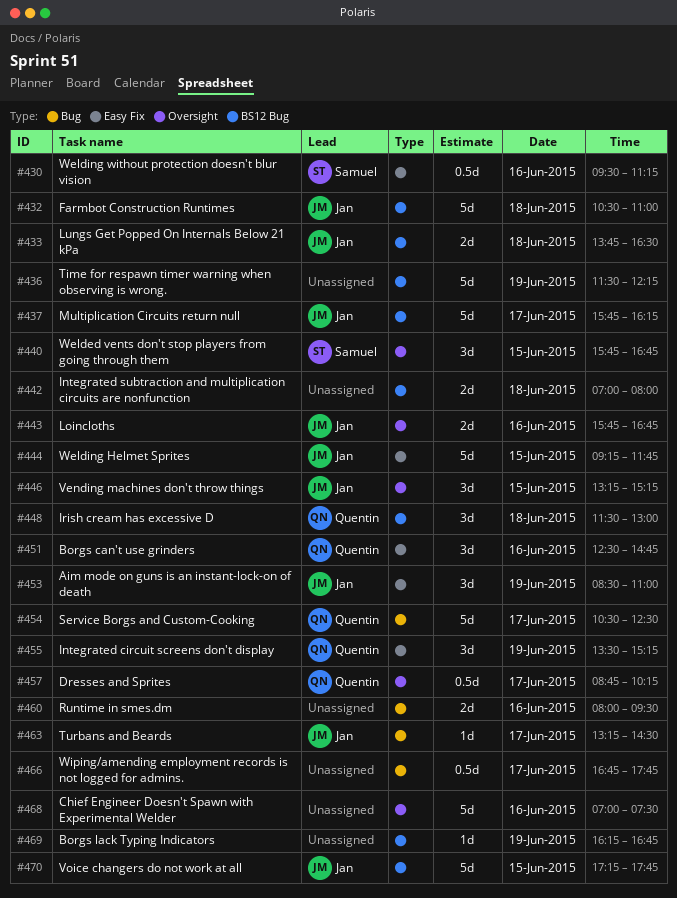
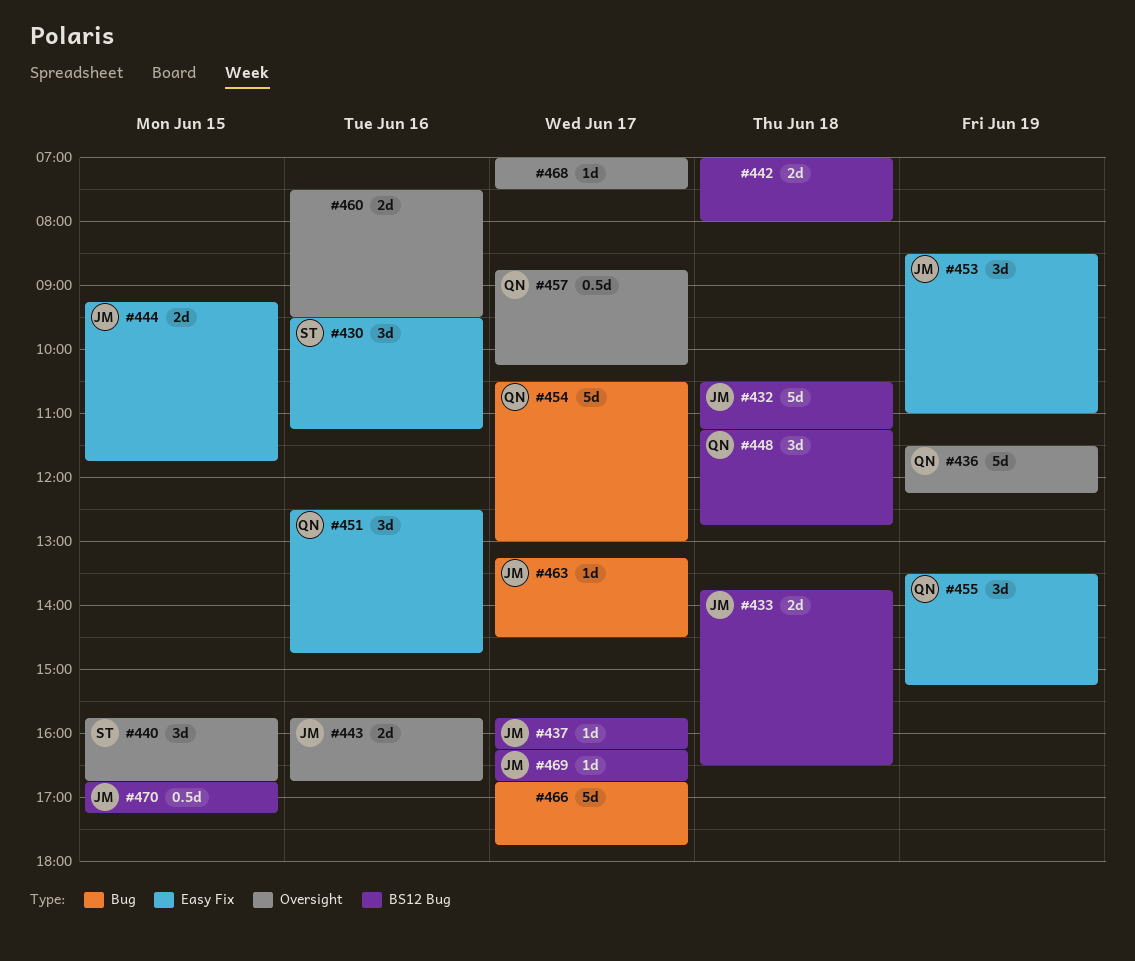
#430, estimate: 0.5d -> 3d
#432, ends: 11:00 -> 11:15
#436, owner: none -> Quentin
#436, label: BS12 Bug -> Oversight
#437, estimate: 5d -> 1d
#444, estimate: 5d -> 2d
#446: present -> none
#448, begins: 11:30 -> 11:15
#448, ends: 13:00 -> 12:45
#454, ends: 12:30 -> 13:00
#460, label: Bug -> Oversight
#460, begins: 08:00 -> 07:30
#466, estimate: 0.5d -> 5d
#468, estimate: 5d -> 1d
#468, day: Jun 16 -> Jun 17
#469, owner: none -> Jan
#469, day: Jun 19 -> Jun 17
#470, estimate: 5d -> 0.5d
#470, begins: 17:15 -> 16:45
#470, ends: 17:45 -> 17:15

